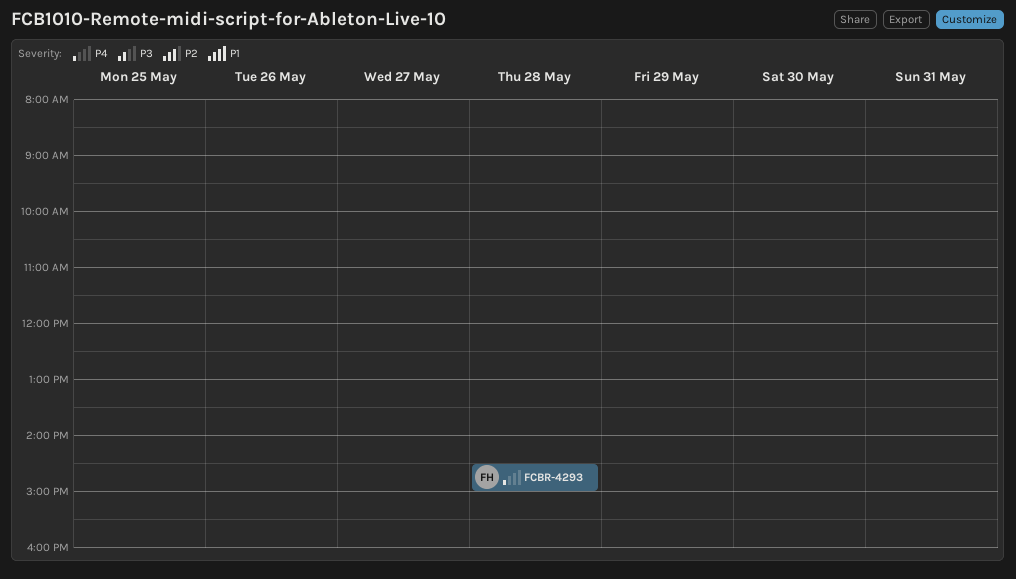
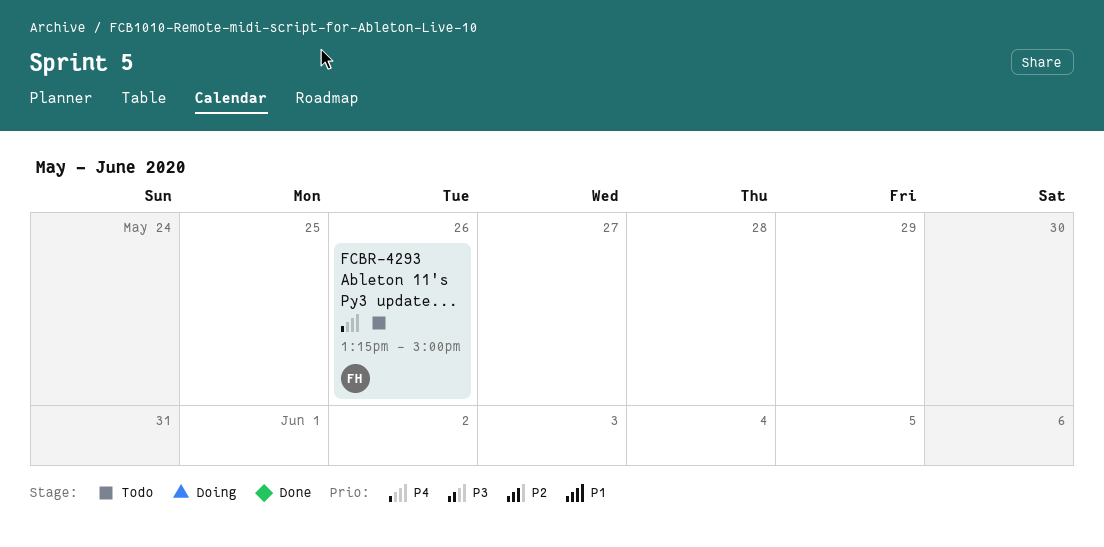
FCBR-4293, day: May 28 -> May 26
FCBR-4293, begins: 14:30 -> 13:15

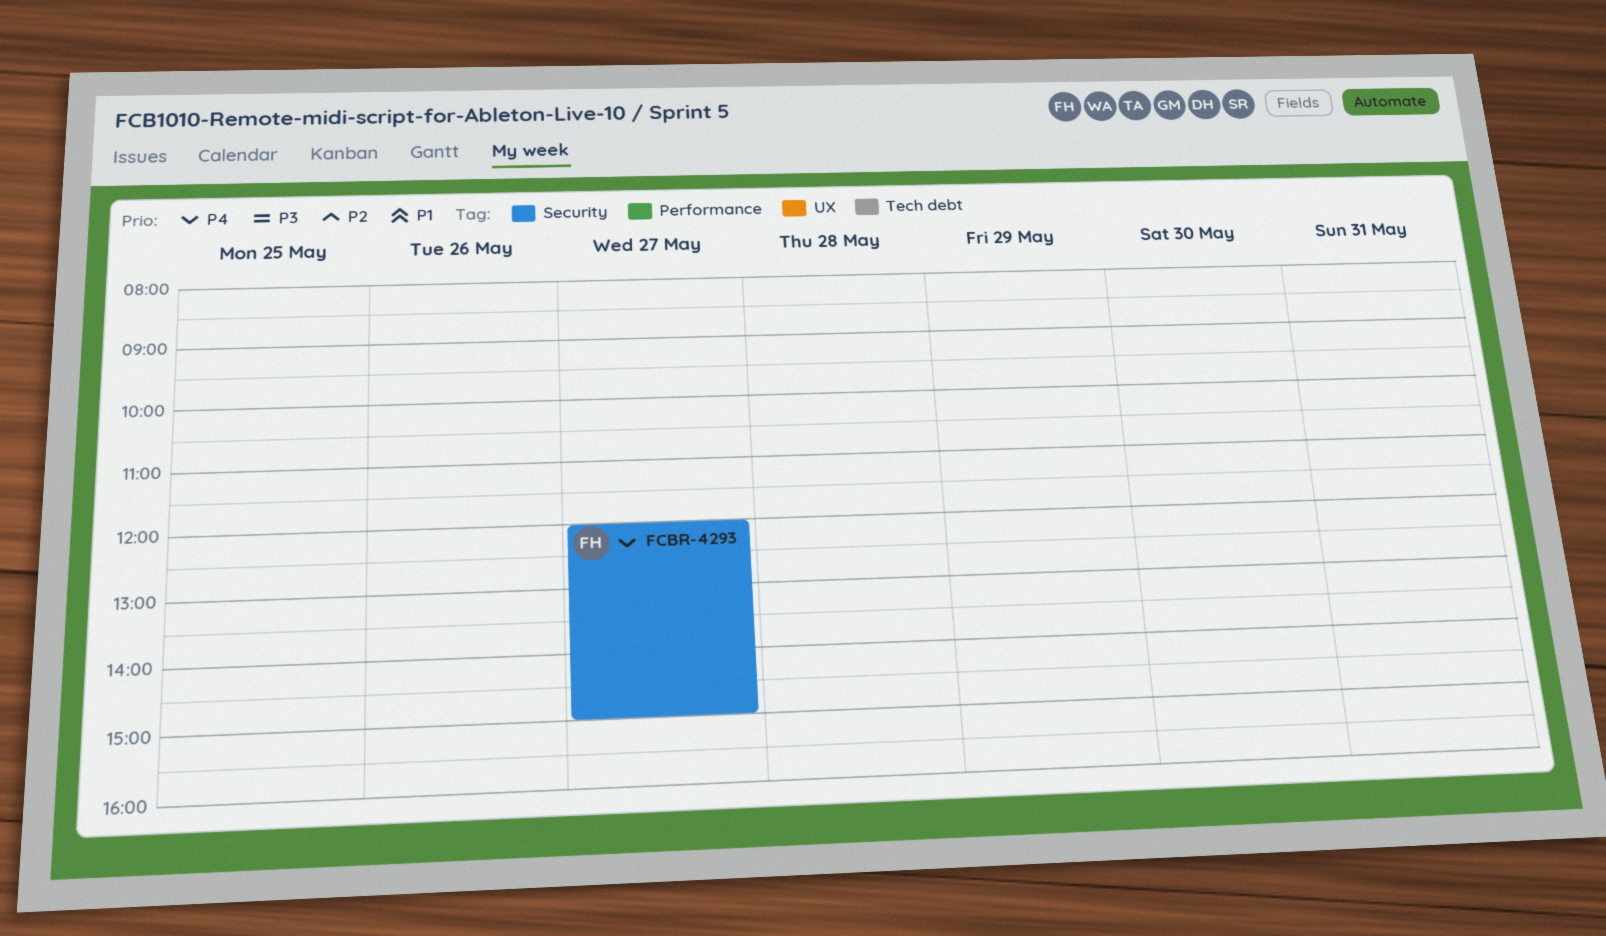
FCBR-4293, day: May 26 -> May 27
FCBR-4293, begins: 13:15 -> 12:00

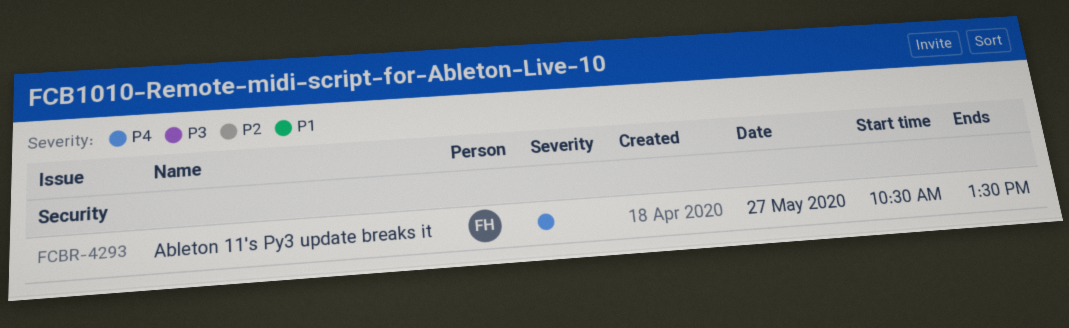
FCBR-4293, begins: 12:00 -> 10:30
FCBR-4293, ends: 15:00 -> 13:30

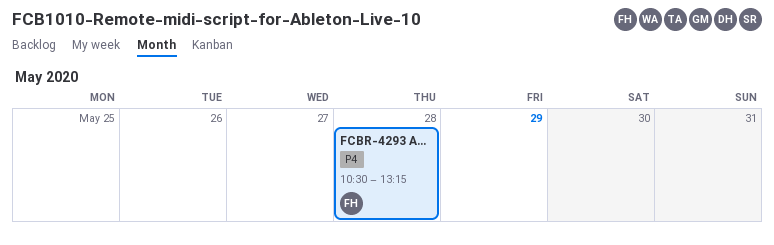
FCBR-4293, day: May 27 -> May 28
FCBR-4293, ends: 13:30 -> 13:15

